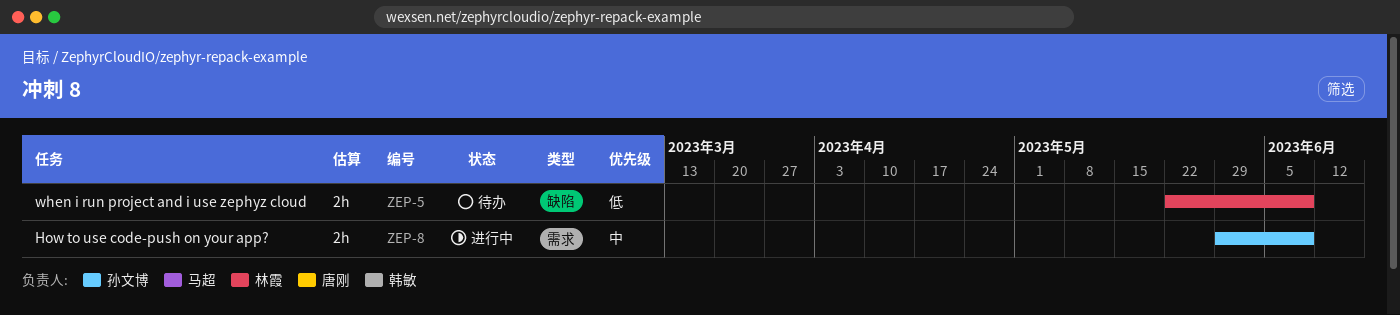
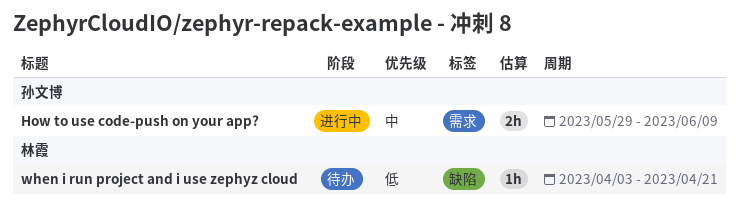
when i run project and i use zephyz cloud, estimate: 2h -> 1h
when i run project and i use zephyz cloud, start: May 22 -> Apr 3
when i run project and i use zephyz cloud, due: Jun 9 -> Apr 21

